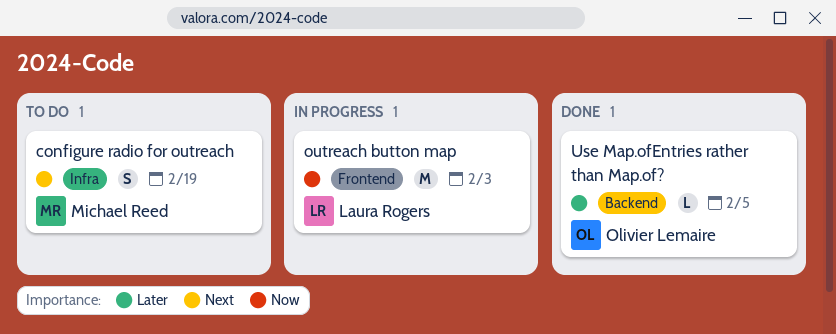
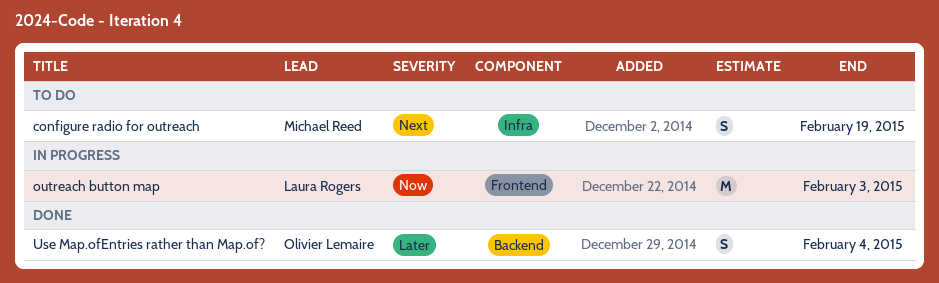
Use Map.ofEntries rather than Map.of?, estimate: L -> S
Use Map.ofEntries rather than Map.of?, due: Feb 5 -> Feb 4

